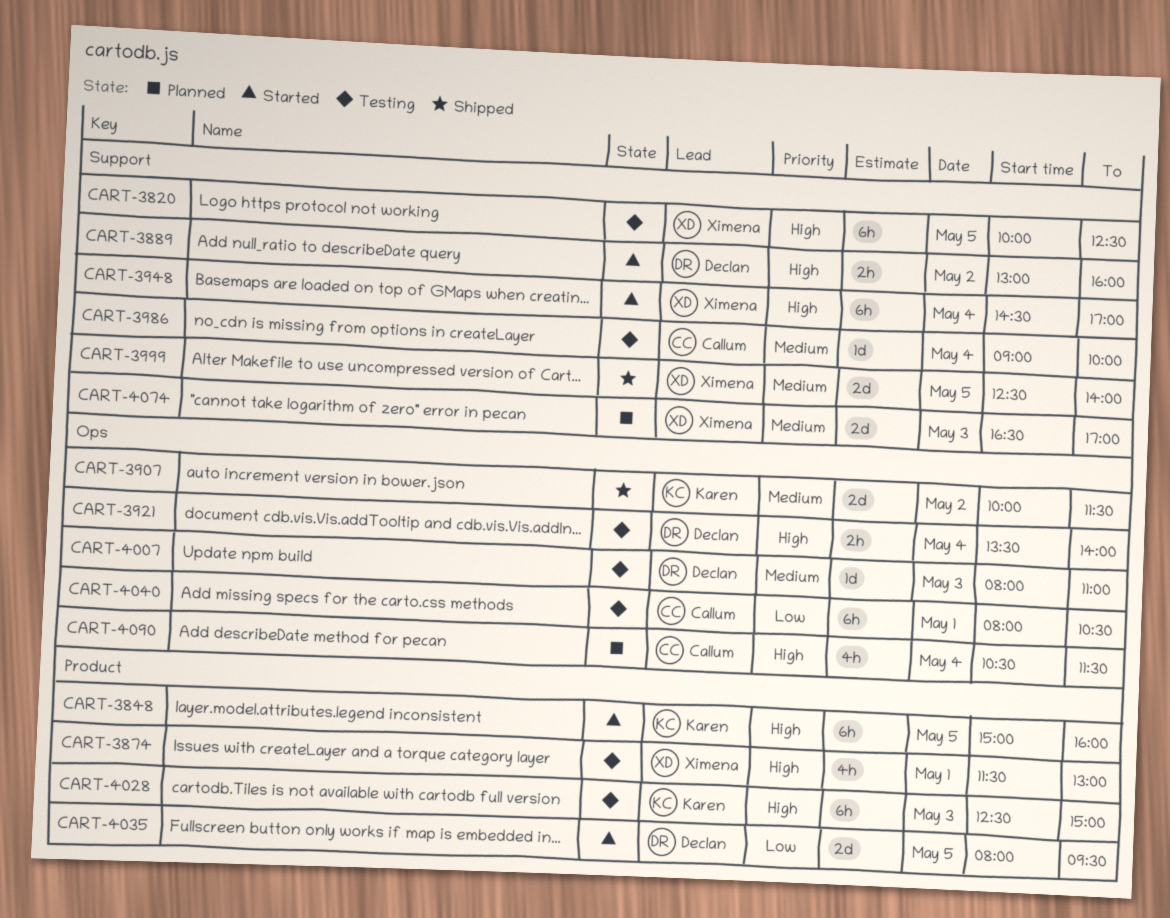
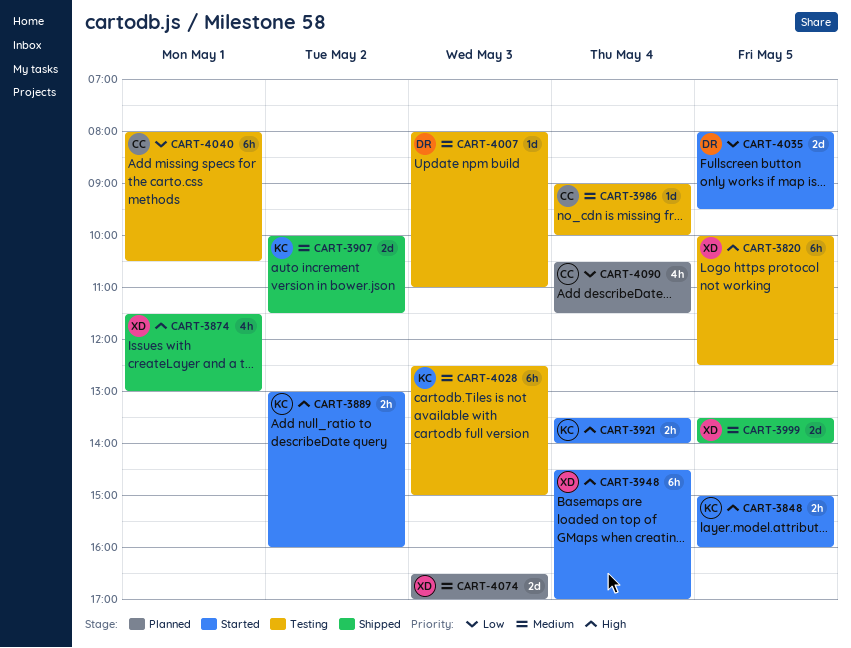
CART-3848, estimate: 6h -> 2h
CART-3874, status: Testing -> Shipped
CART-3889, owner: Declan -> Karen
CART-3921, status: Testing -> Started
CART-3921, owner: Declan -> Karen
CART-3999, begins: 12:30 -> 13:30
CART-4028, priority: High -> Medium
CART-4090, priority: High -> Low

